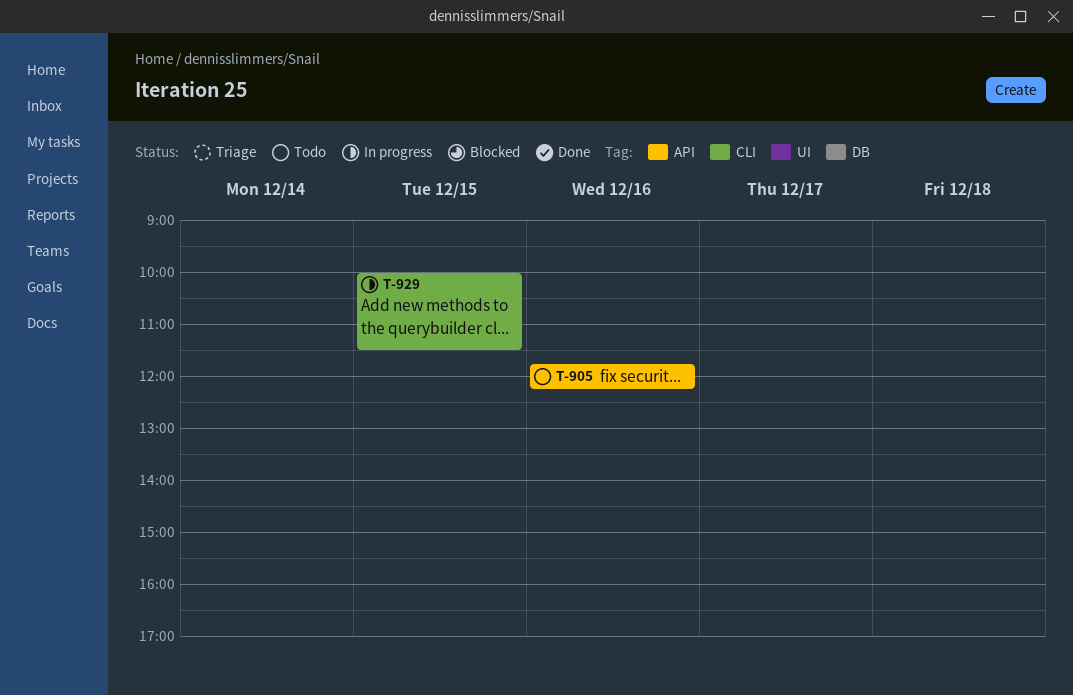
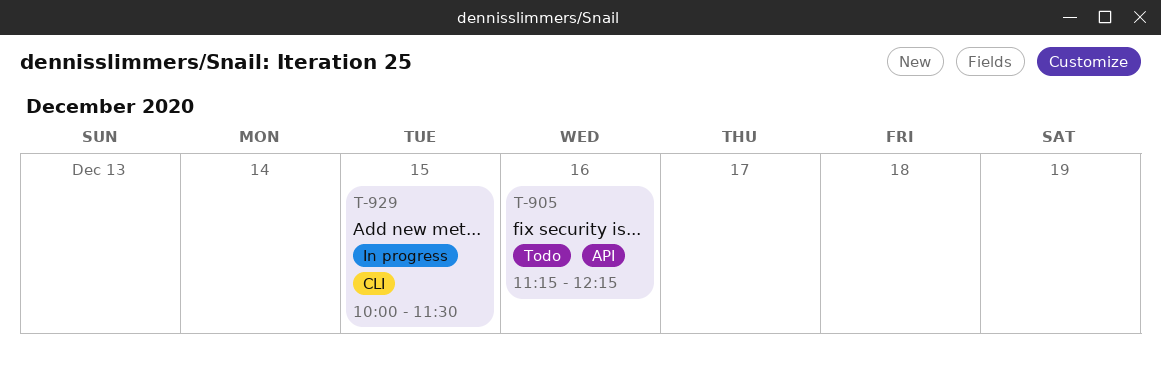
T-905, begins: 11:45 -> 11:15

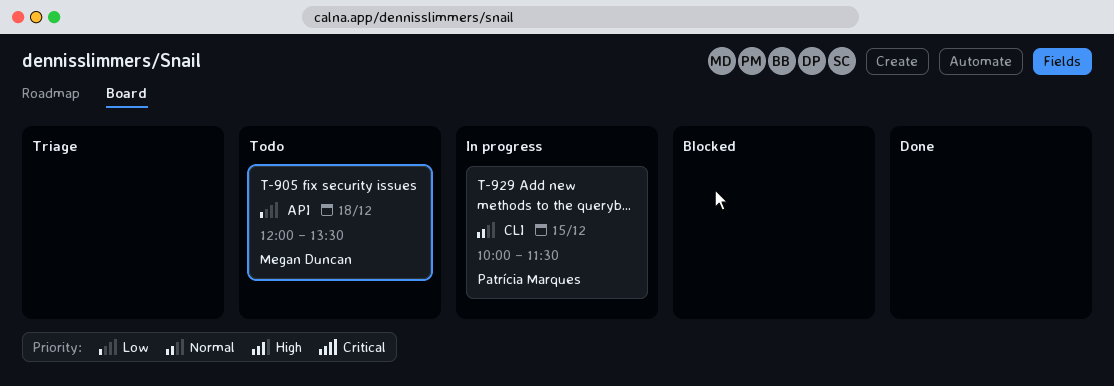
T-905, day: Dec 16 -> Dec 18
T-905, begins: 11:15 -> 12:00
T-905, ends: 12:15 -> 13:30

